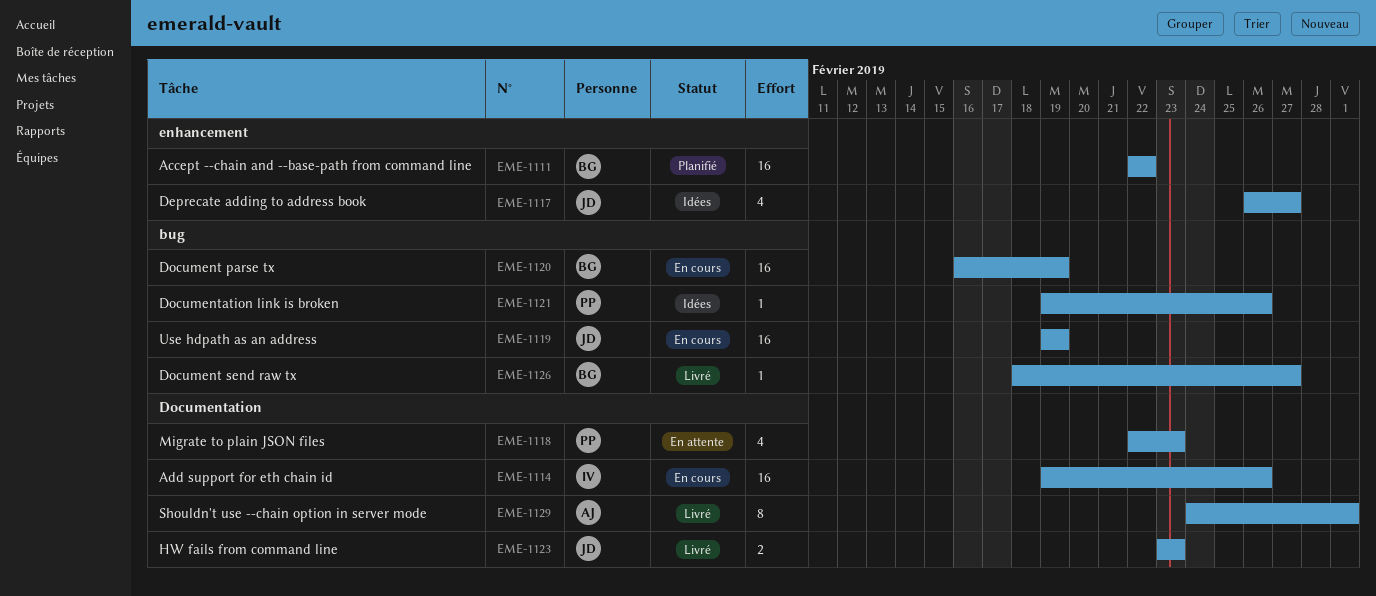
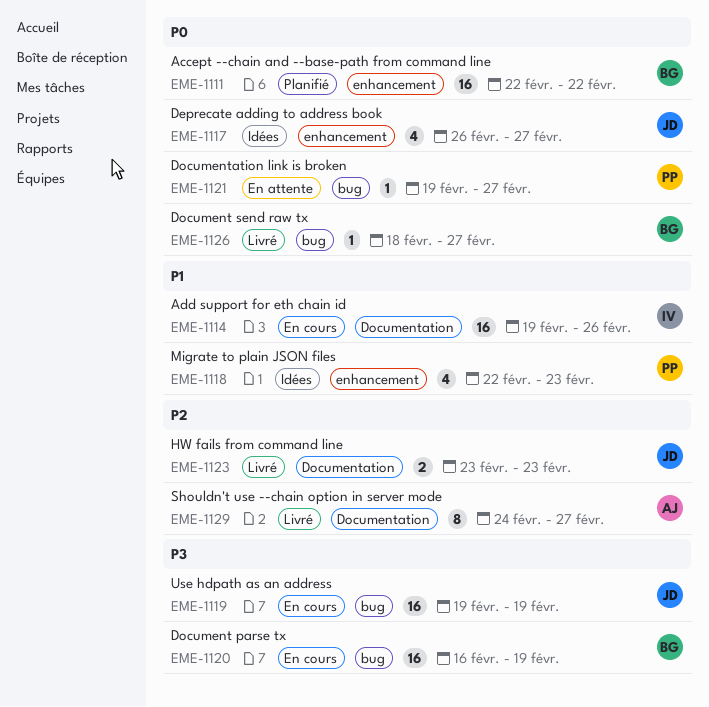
EME-1118, status: En attente -> Idées
EME-1118, label: Documentation -> enhancement
EME-1121, status: Idées -> En attente
EME-1121, due: Feb 26 -> Feb 27
EME-1129, due: Mar 1 -> Feb 27

